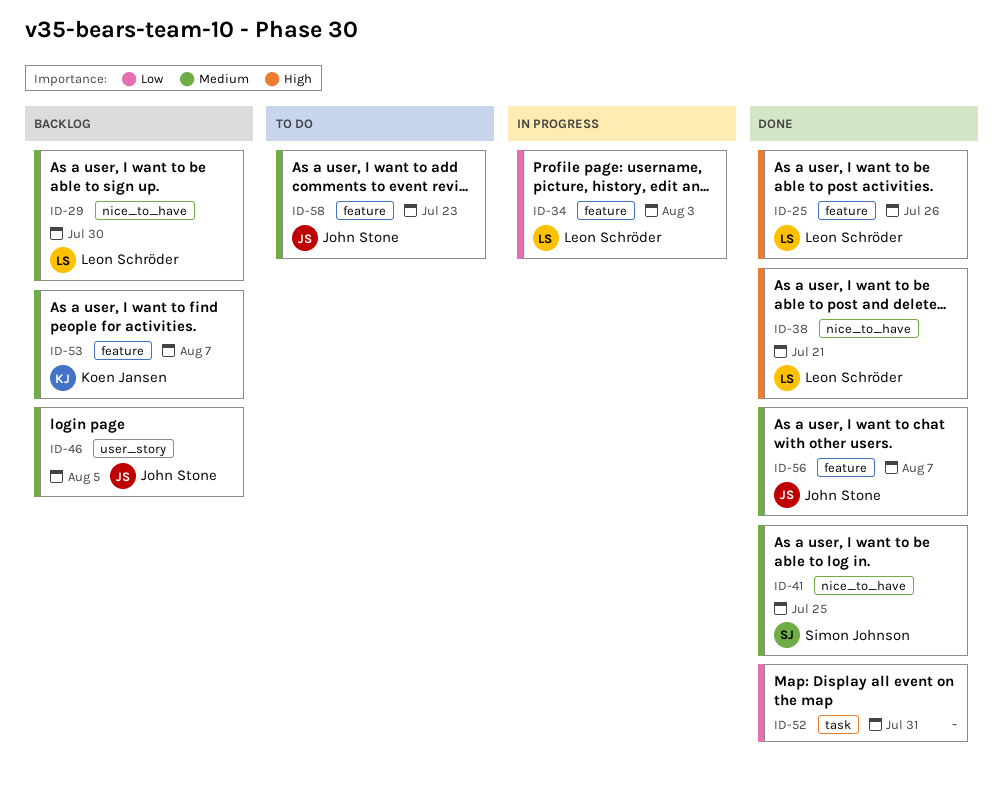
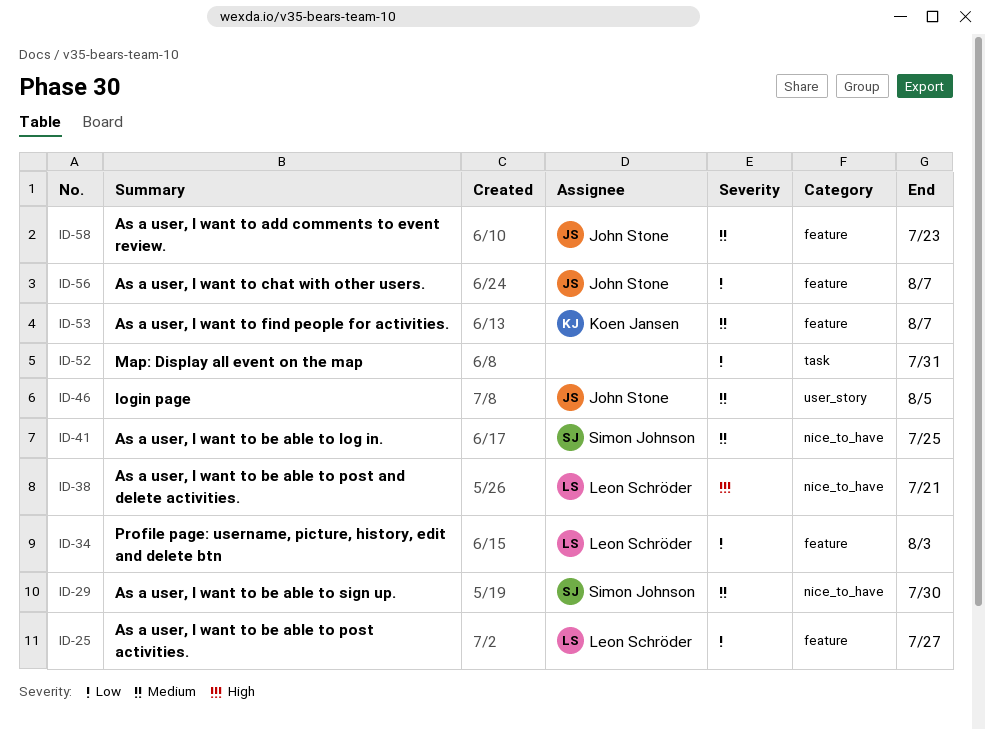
ID-25, priority: High -> Low
ID-25, due: Jul 26 -> Jul 27
ID-29, owner: Leon Schröder -> Simon Johnson
ID-56, priority: Medium -> Low

